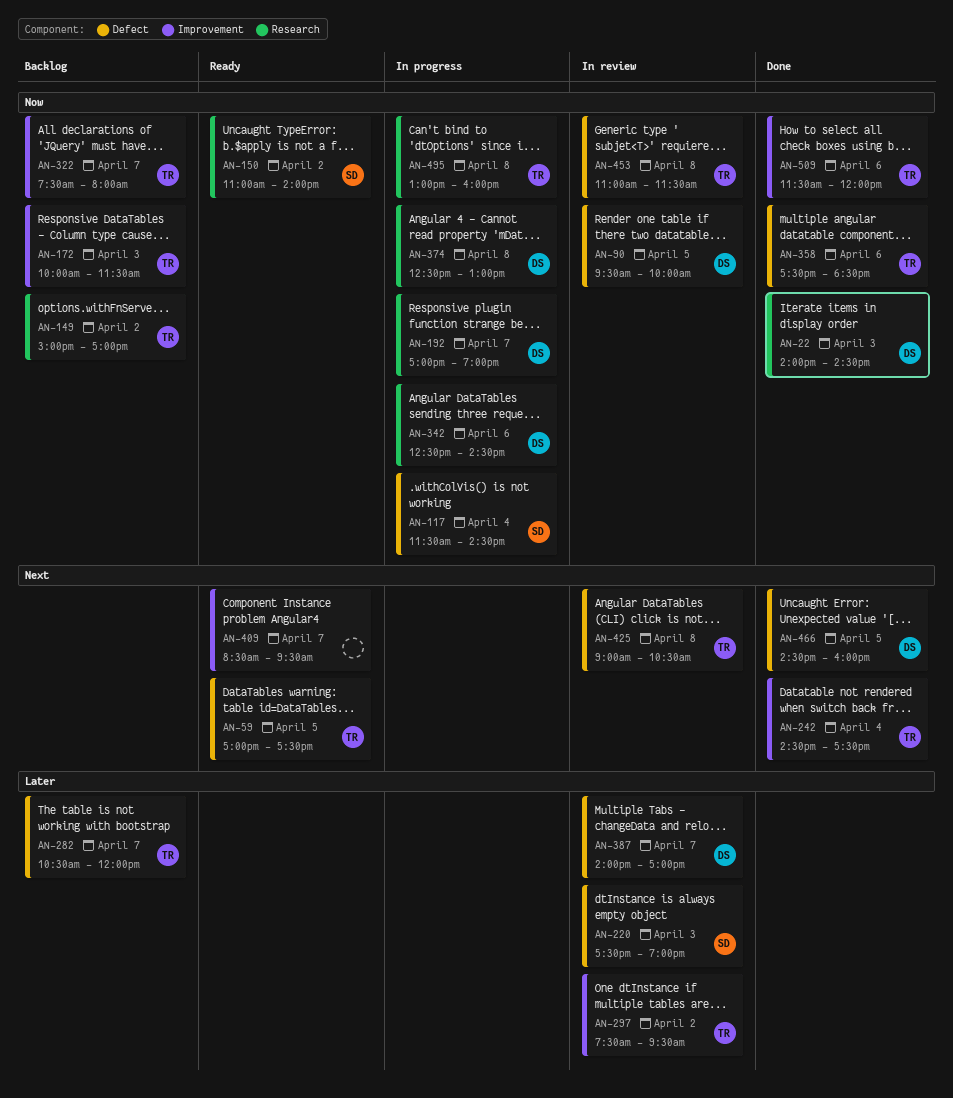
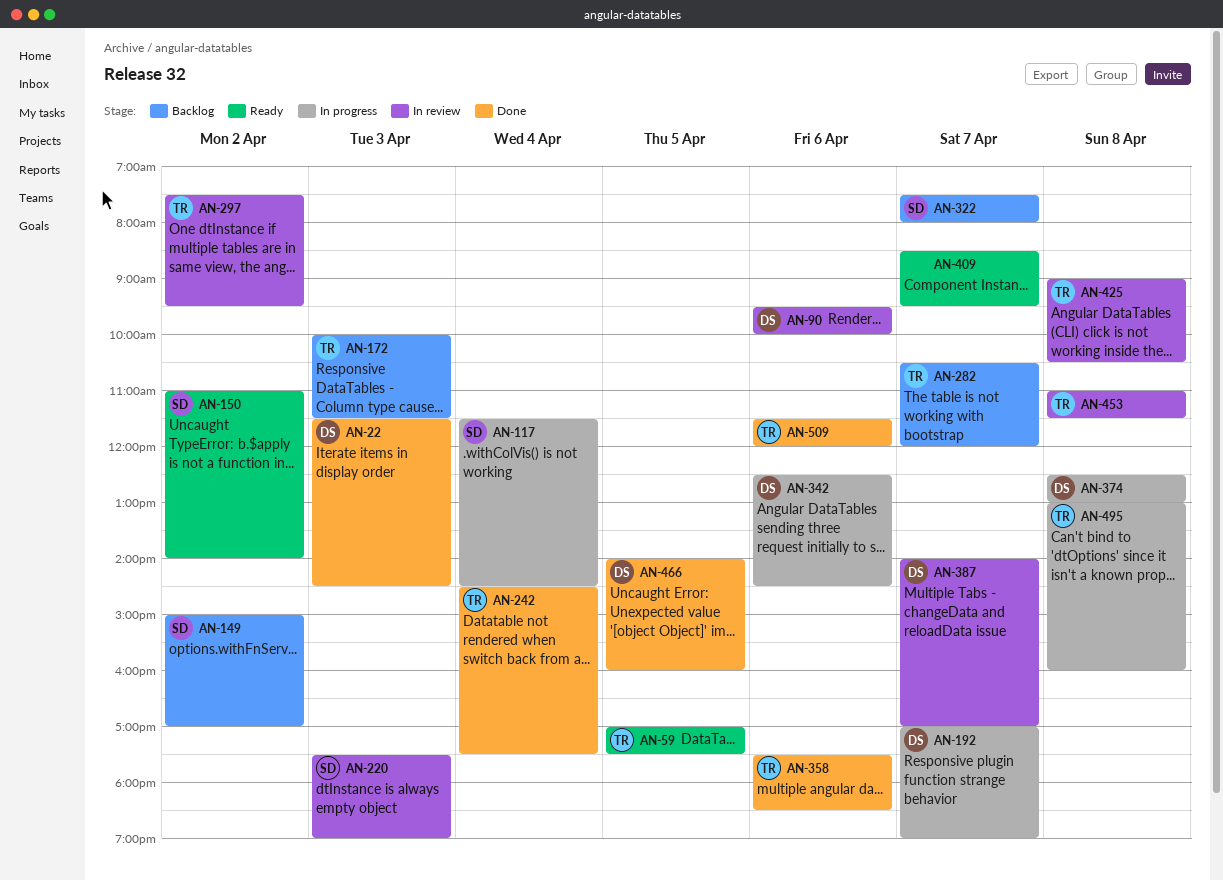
AN-22, begins: 14:00 -> 11:30
AN-90, day: Apr 5 -> Apr 6
AN-149, owner: TR -> SD
AN-322, owner: TR -> SD
AN-466, begins: 14:30 -> 14:00

